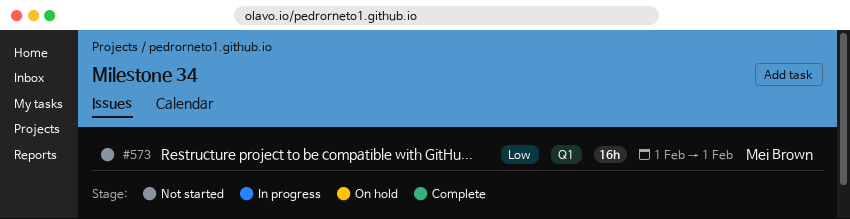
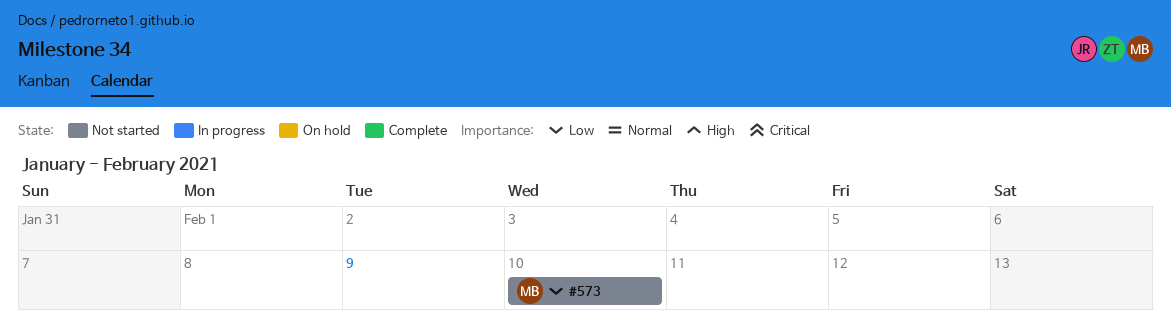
#573, start: Feb 1 -> Feb 10
#573, due: Feb 1 -> Feb 10

